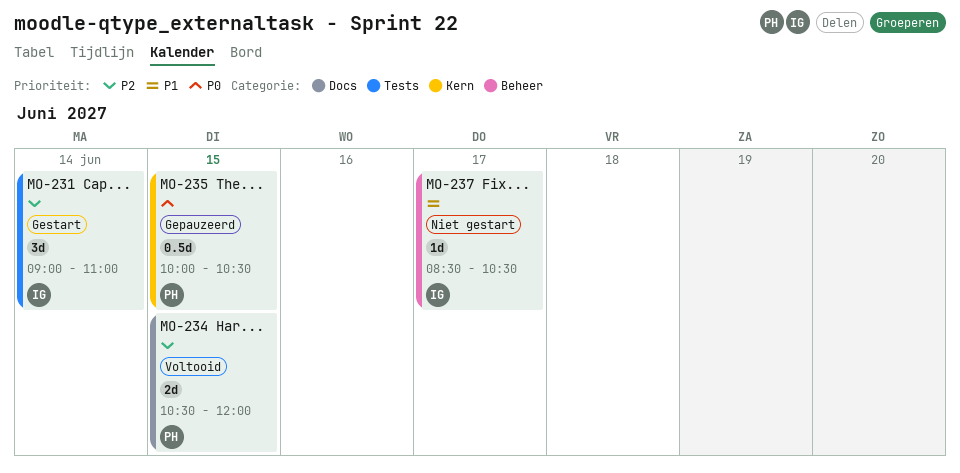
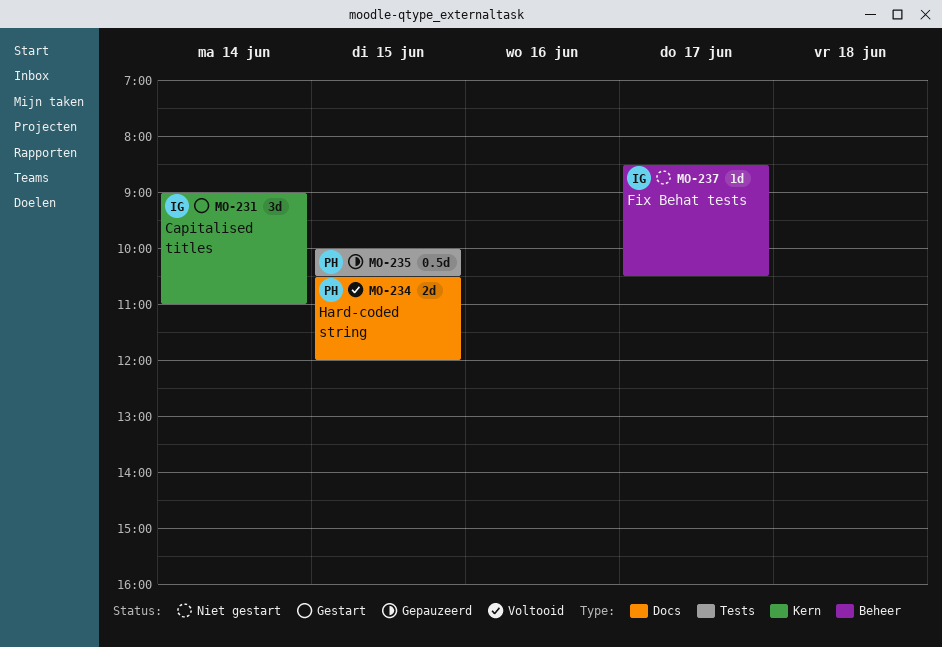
MO-231, label: Tests -> Kern
MO-235, label: Kern -> Tests

